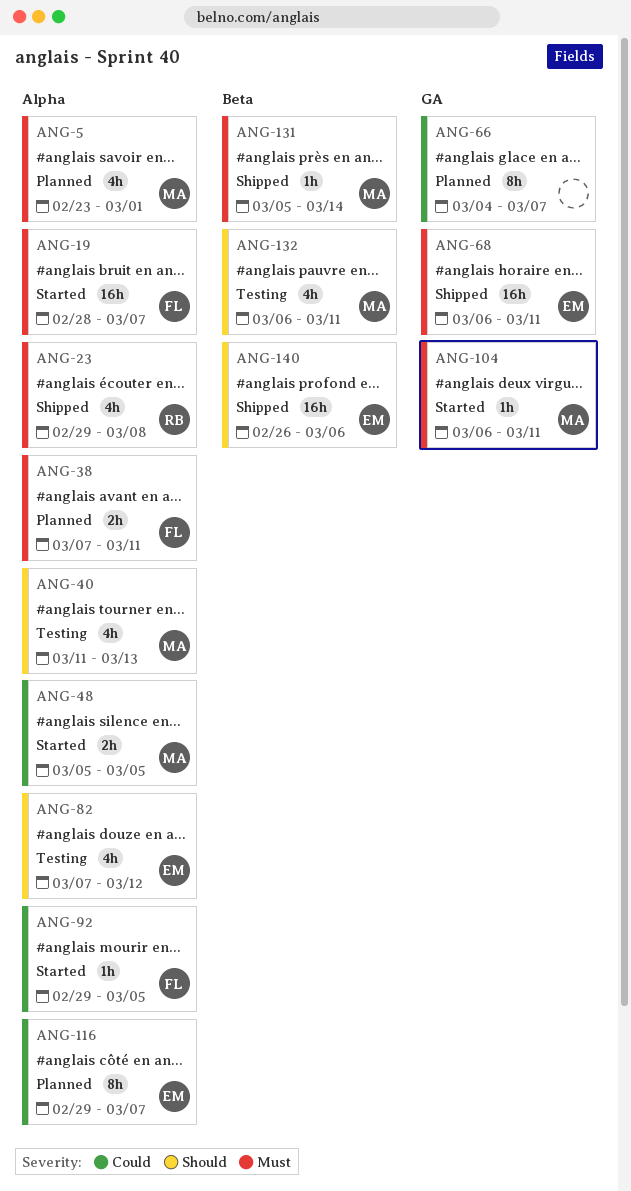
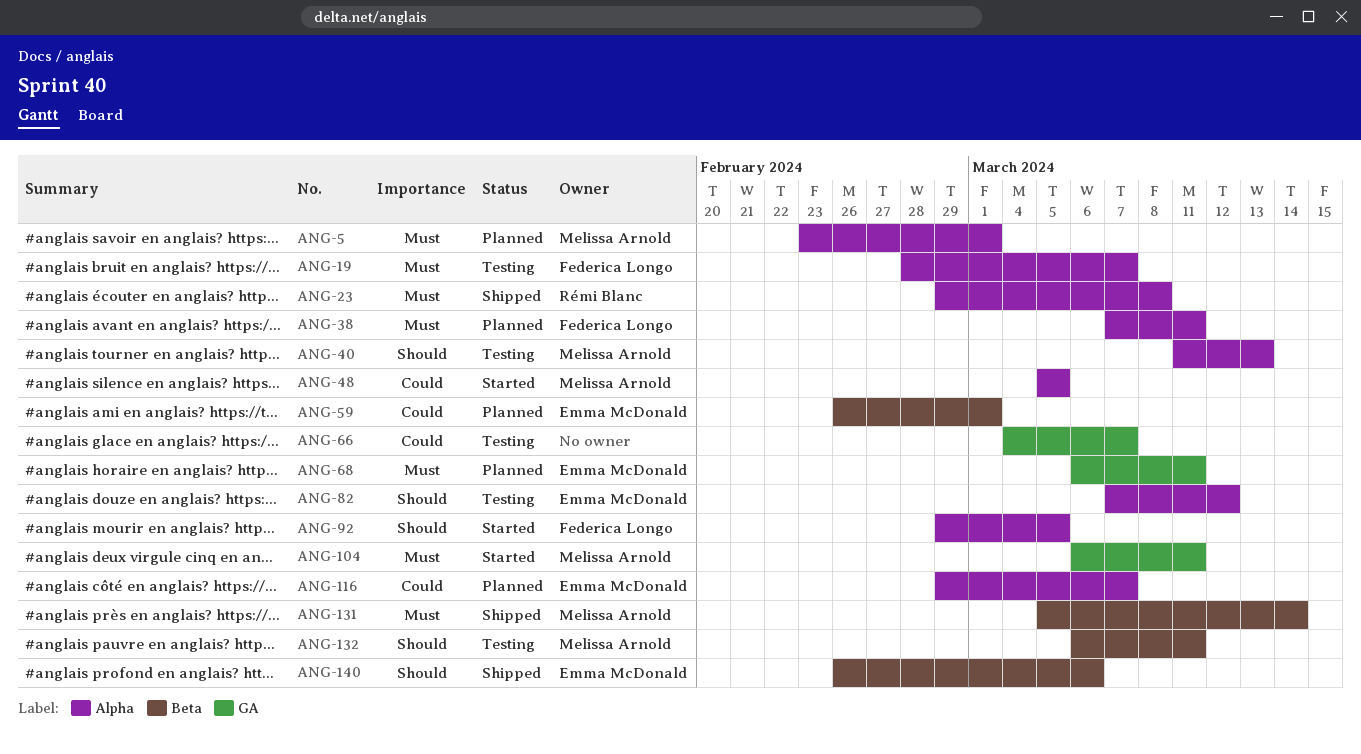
ANG-19, status: Started -> Testing
ANG-59: none -> present
ANG-66, status: Planned -> Testing
ANG-68, status: Shipped -> Planned
ANG-92, priority: Could -> Should

